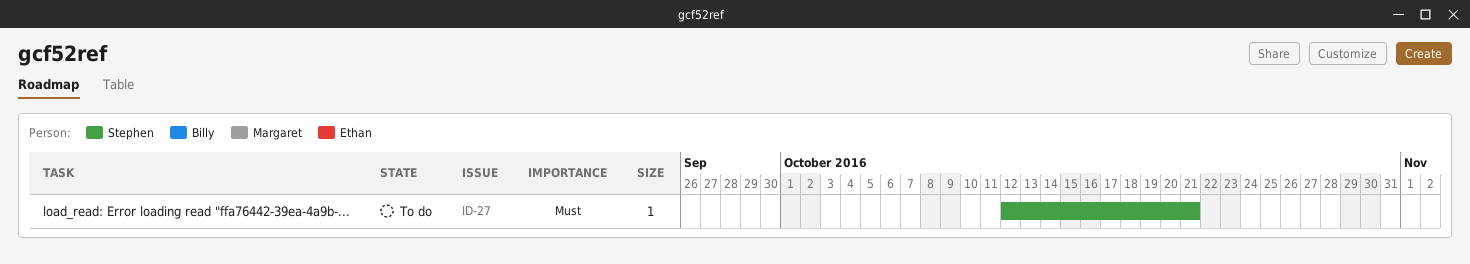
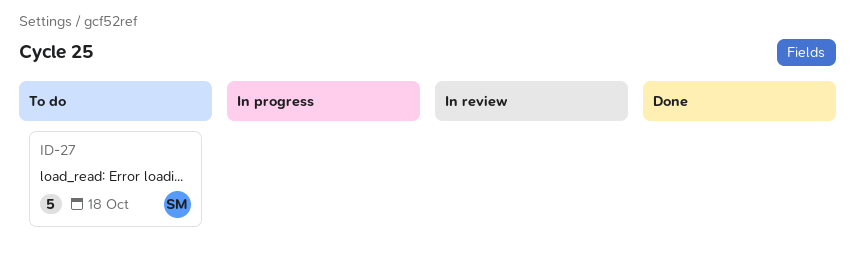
ID-27, estimate: 1 -> 5
ID-27, due: Oct 21 -> Oct 18

